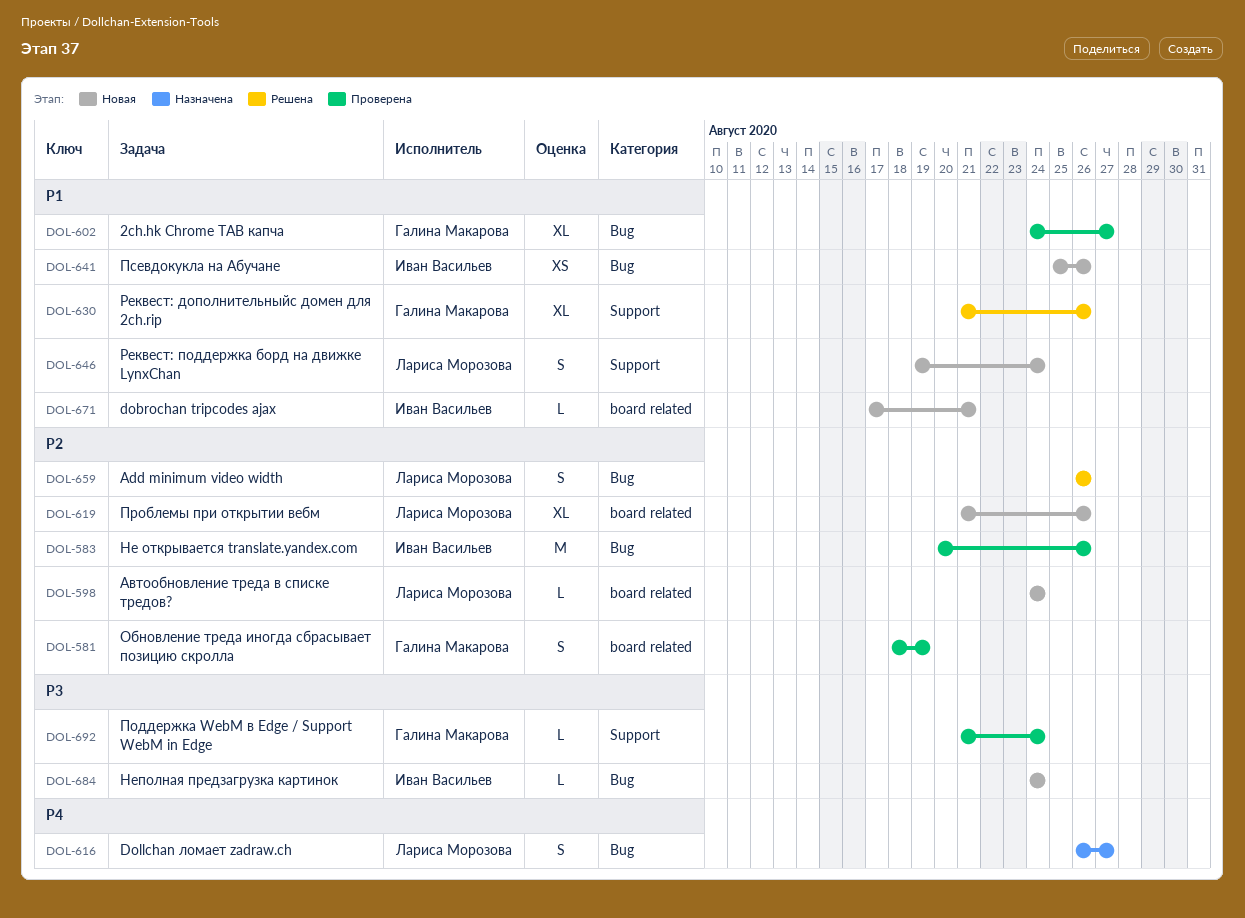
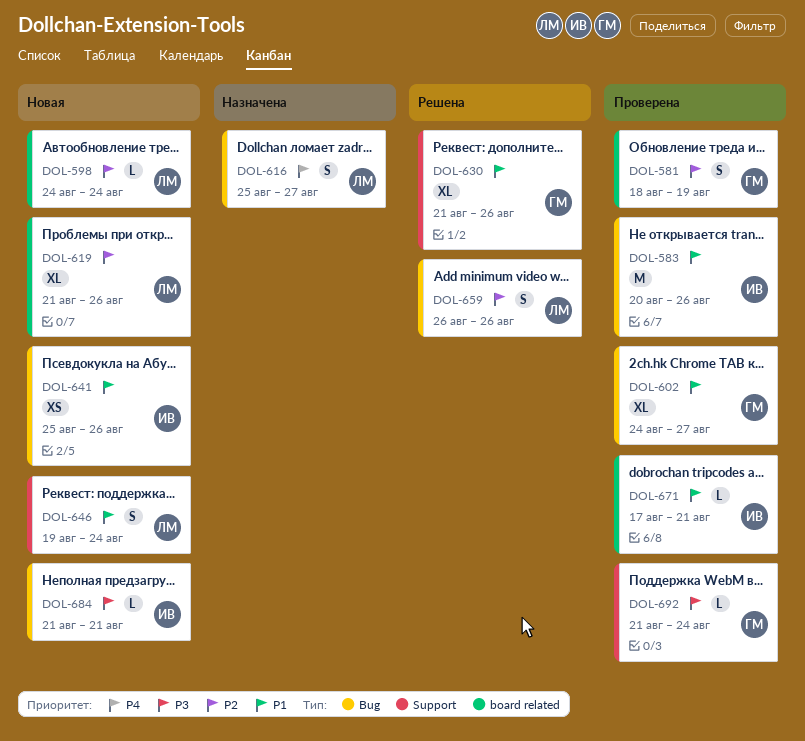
DOL-583, priority: P2 -> P1
DOL-616, start: Aug 26 -> Aug 25
DOL-671, status: Новая -> Проверена
DOL-684, start: Aug 24 -> Aug 21
DOL-684, due: Aug 24 -> Aug 21

